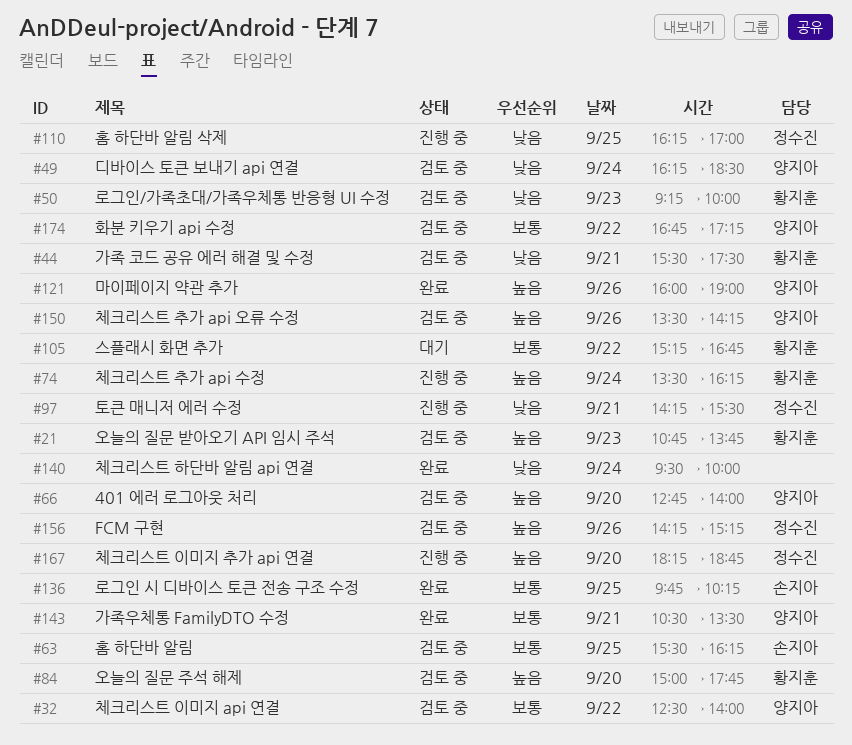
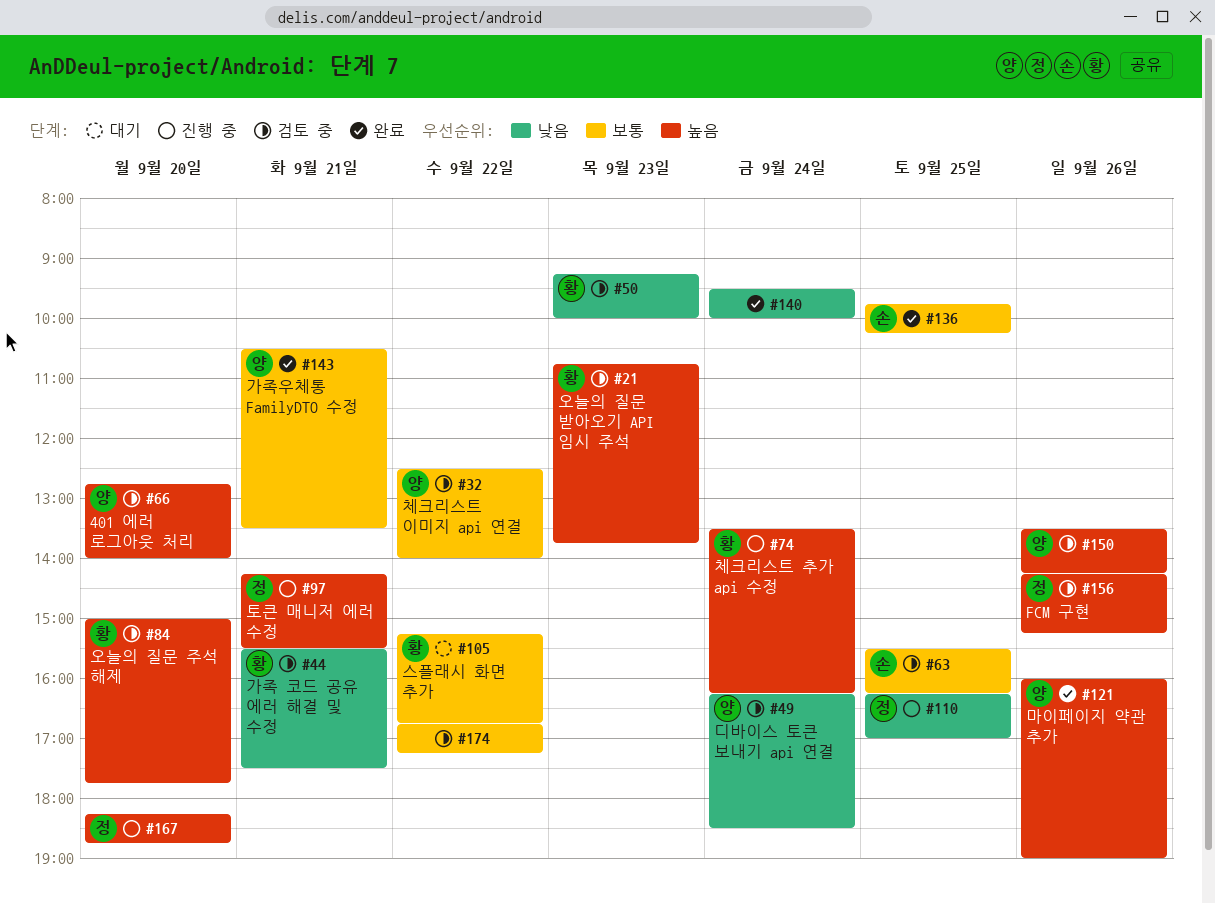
#97, priority: 낮음 -> 높음
#174, owner: 양지아 -> none

